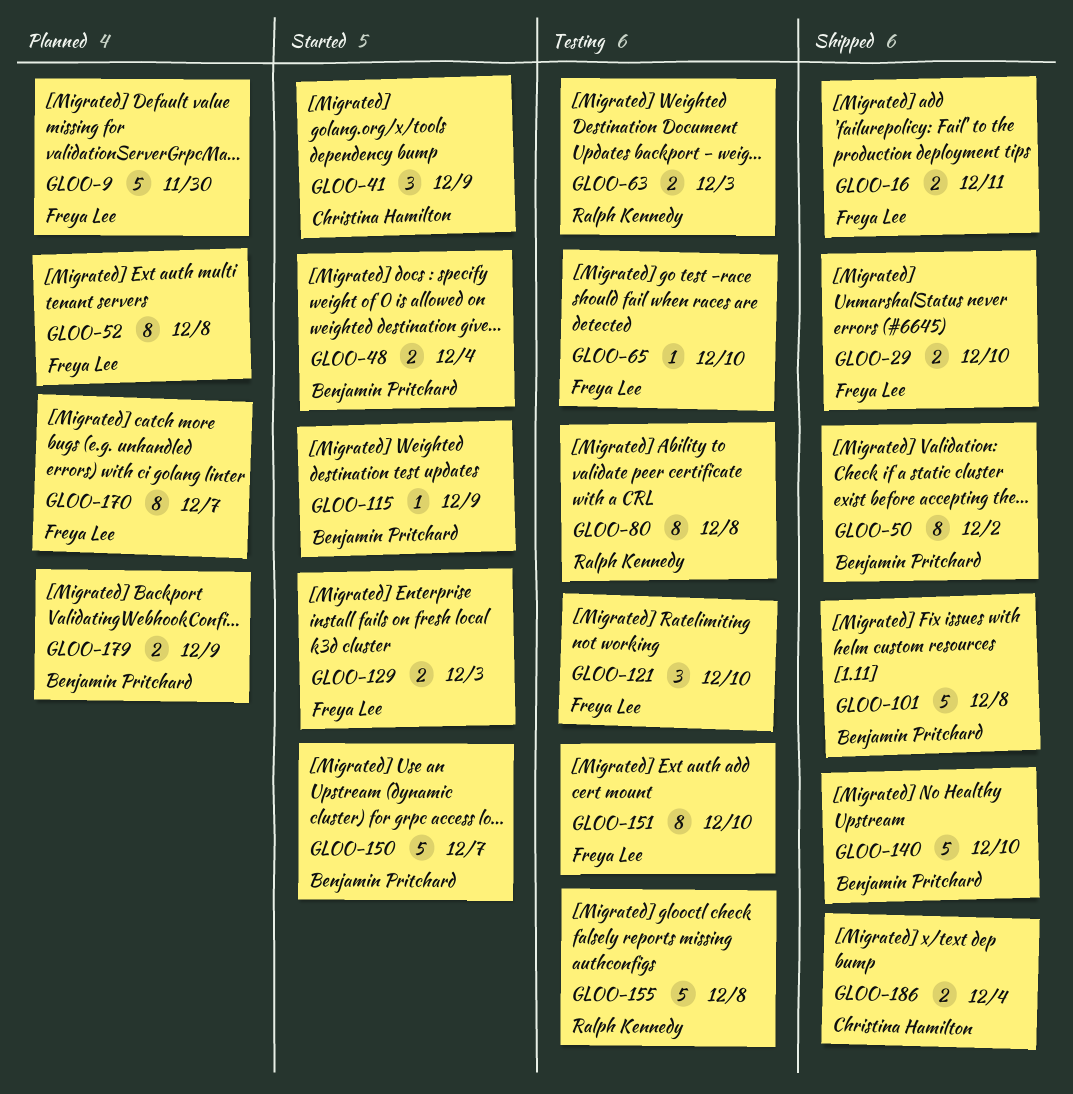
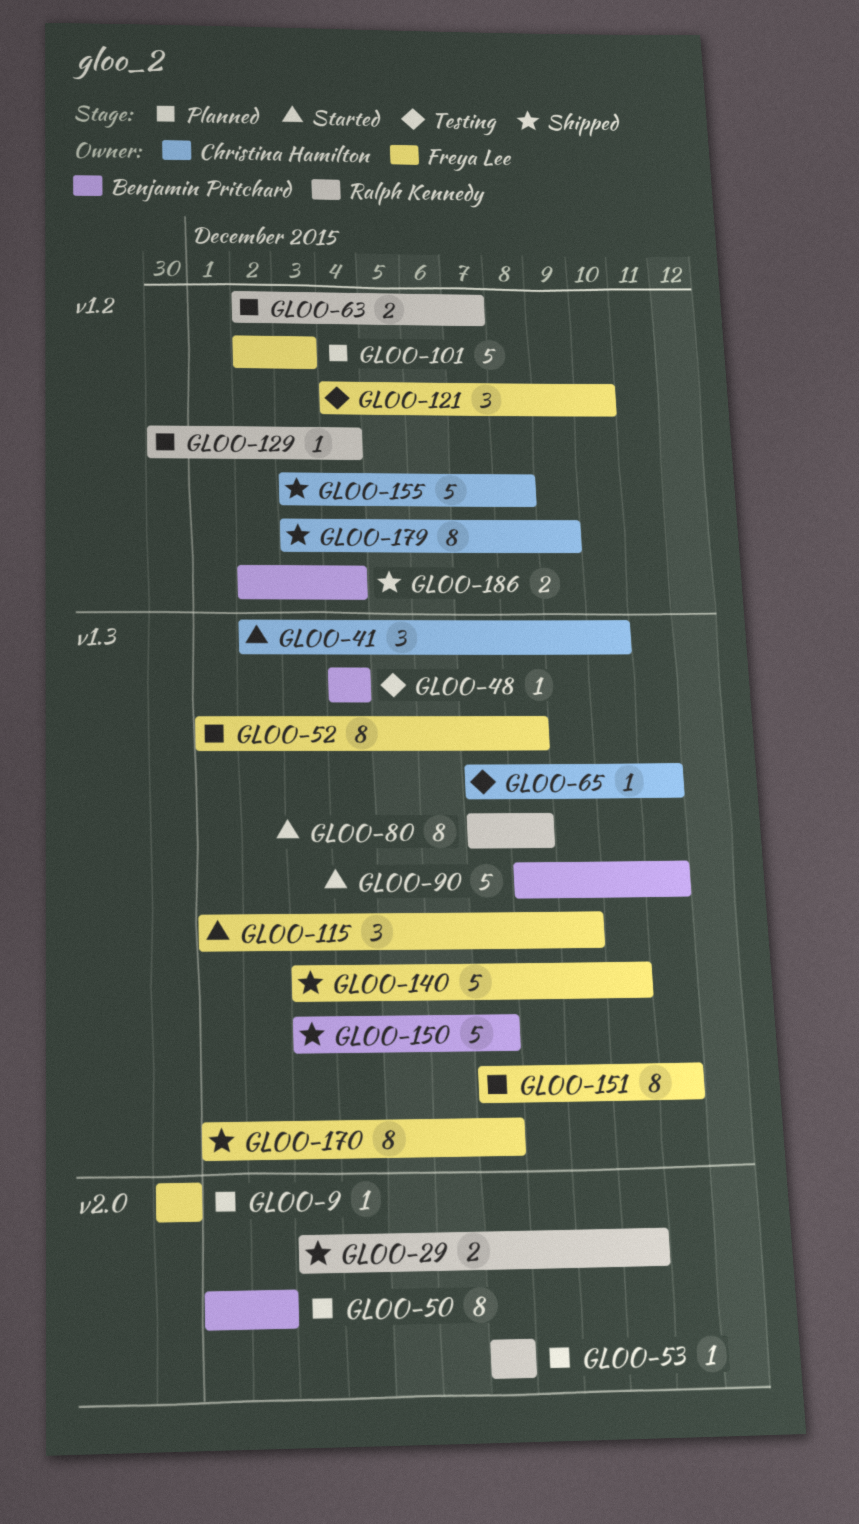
GLOO-9, estimate: 5 -> 1
GLOO-16: present -> none
GLOO-29, owner: Freya Lee -> Ralph Kennedy
GLOO-41, due: Dec 9 -> Dec 10
GLOO-48, status: Started -> Testing
GLOO-48, estimate: 2 -> 1
GLOO-50, status: Shipped -> Planned
GLOO-53: none -> present
GLOO-63, status: Testing -> Planned
GLOO-63, due: Dec 3 -> Dec 7
GLOO-65, owner: Freya Lee -> Christina Hamilton
GLOO-65, due: Dec 10 -> Dec 11
GLOO-80, status: Testing -> Started
GLOO-90: none -> present
GLOO-101, status: Shipped -> Planned
GLOO-101, owner: Benjamin Pritchard -> Freya Lee
GLOO-101, due: Dec 8 -> Dec 3
GLOO-115, owner: Benjamin Pritchard -> Freya Lee
GLOO-115, estimate: 1 -> 3
GLOO-129, status: Started -> Planned
GLOO-129, owner: Freya Lee -> Ralph Kennedy
GLOO-129, estimate: 2 -> 1
GLOO-129, due: Dec 3 -> Dec 4
GLOO-140, owner: Benjamin Pritchard -> Freya Lee
GLOO-150, status: Started -> Shipped
GLOO-151, status: Testing -> Planned
GLOO-151, due: Dec 10 -> Dec 11
GLOO-155, status: Testing -> Shipped
GLOO-155, owner: Ralph Kennedy -> Christina Hamilton
GLOO-170, status: Planned -> Shipped
GLOO-179, status: Planned -> Shipped
GLOO-179, owner: Benjamin Pritchard -> Christina Hamilton
GLOO-179, estimate: 2 -> 8
GLOO-186, owner: Christina Hamilton -> Benjamin Pritchard

